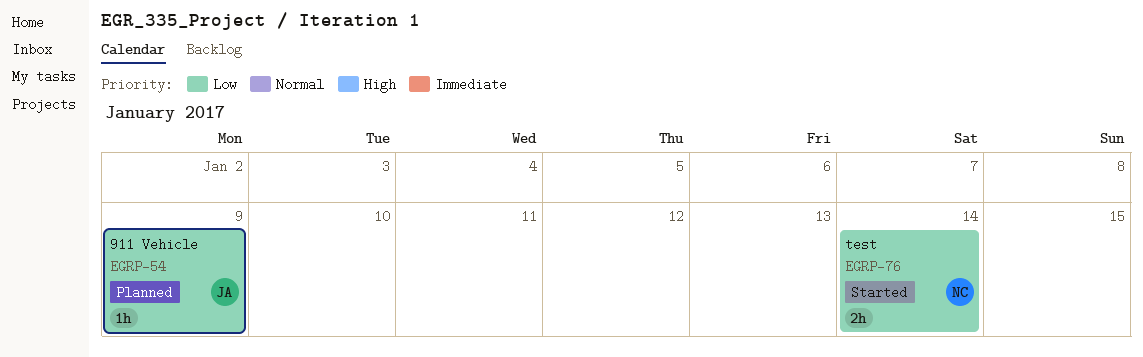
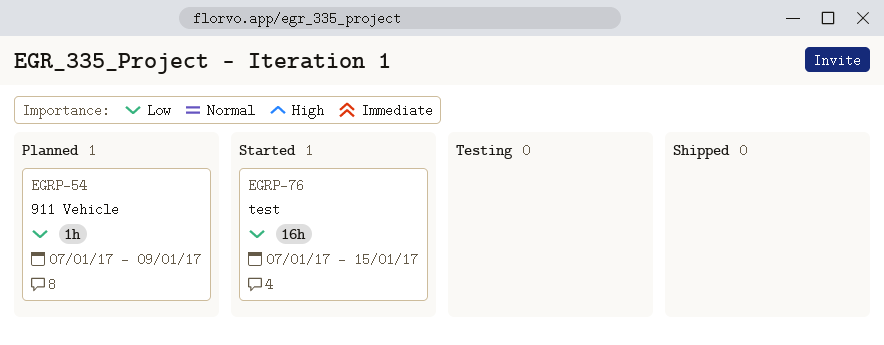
EGRP-76, estimate: 2h -> 16h
EGRP-76, due: Jan 14 -> Jan 15

